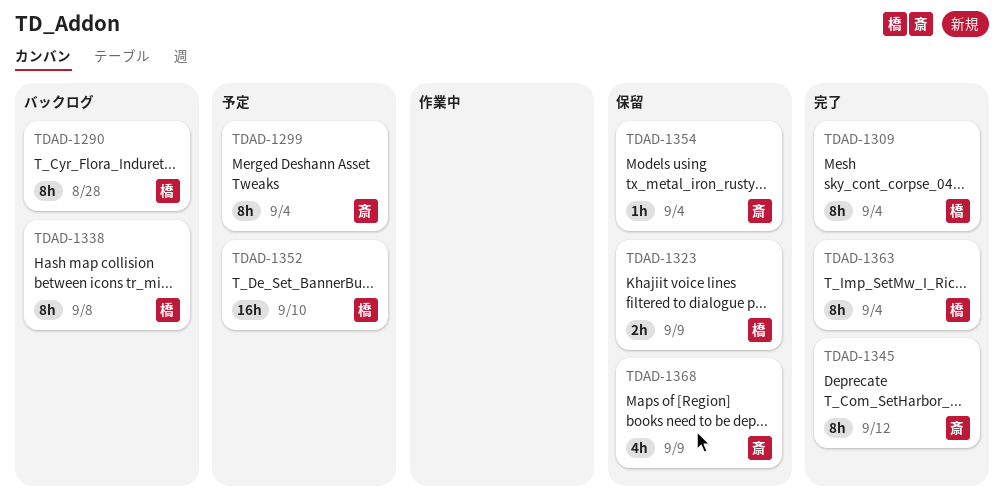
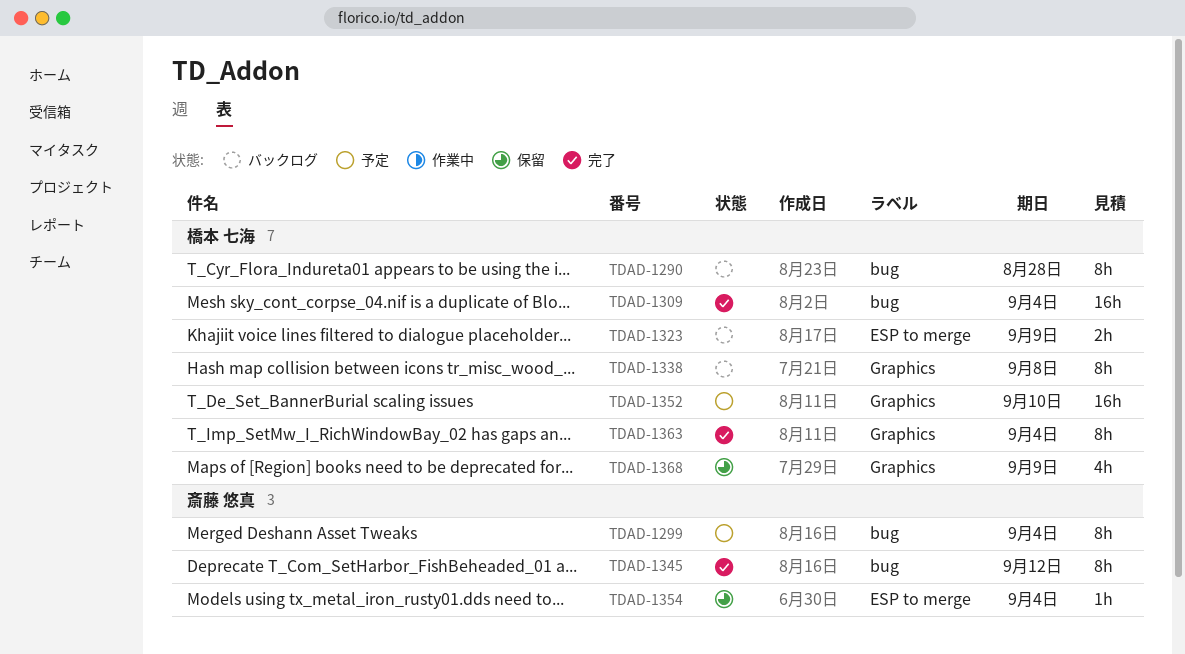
TDAD-1309, estimate: 8h -> 16h
TDAD-1323, status: 保留 -> バックログ
TDAD-1368, owner: 斎藤 悠真 -> 橋本 七海

